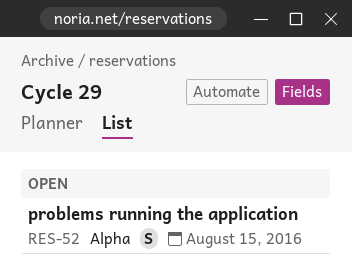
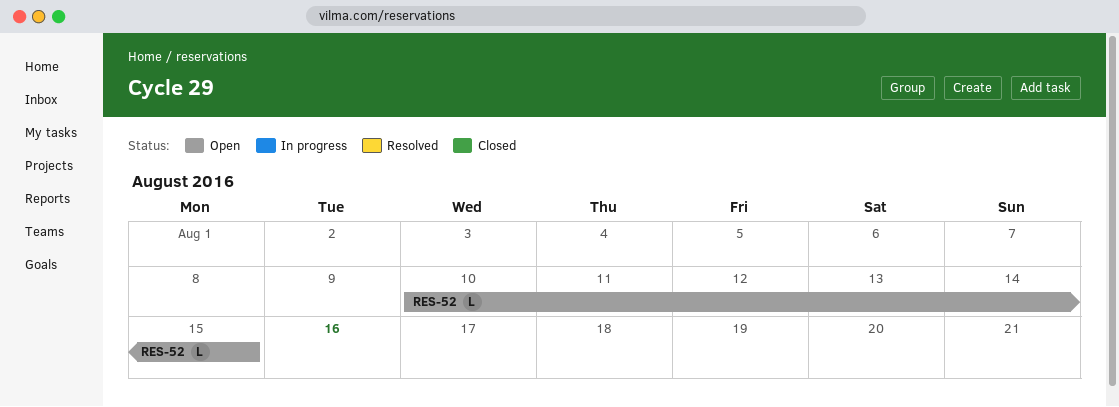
RES-52, estimate: S -> L

